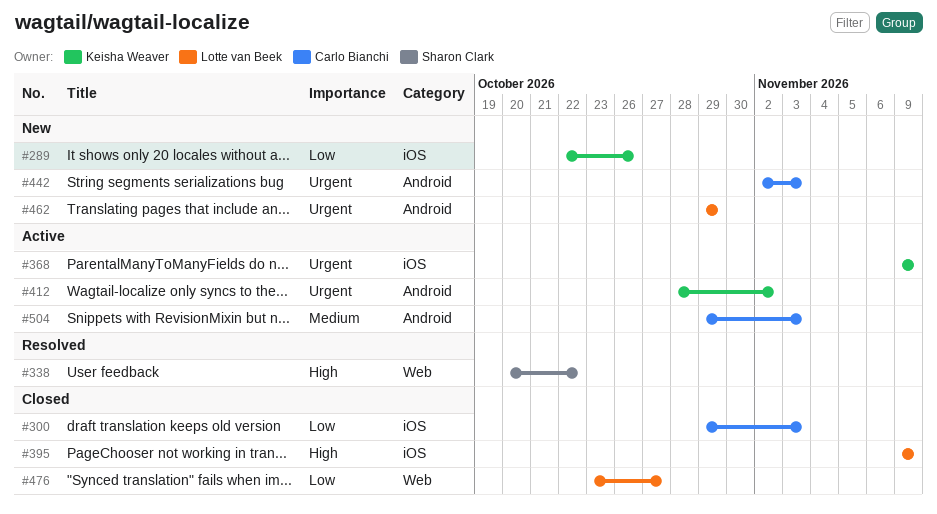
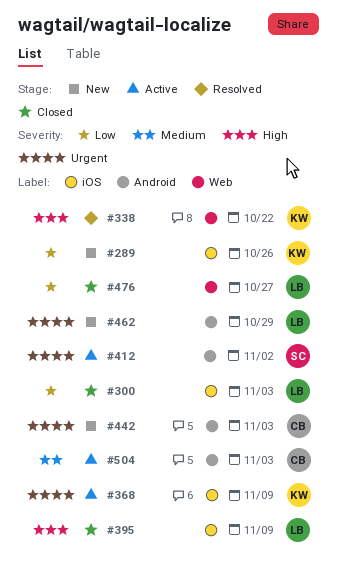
#300, owner: Carlo Bianchi -> Lotte van Beek
#338, owner: Sharon Clark -> Keisha Weaver
#412, owner: Keisha Weaver -> Sharon Clark

